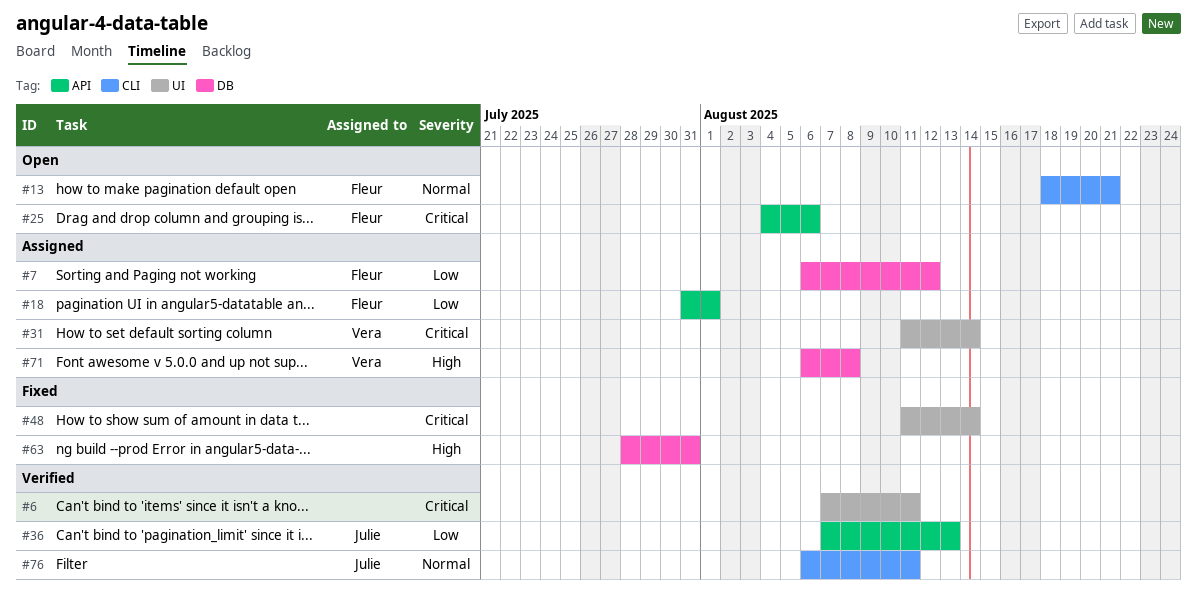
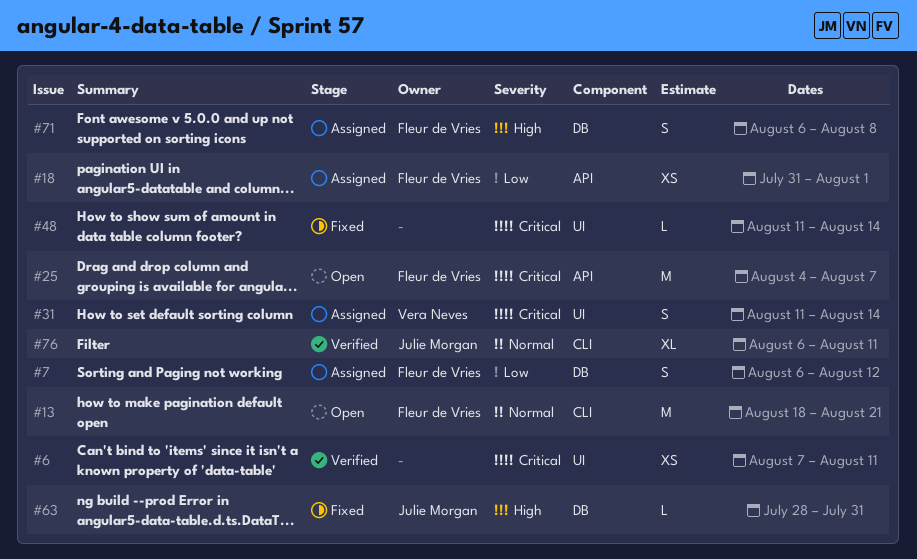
#25, due: Aug 6 -> Aug 7
#36: present -> none
#63, owner: none -> Julie Morgan
#71, owner: Vera Neves -> Fleur de Vries

